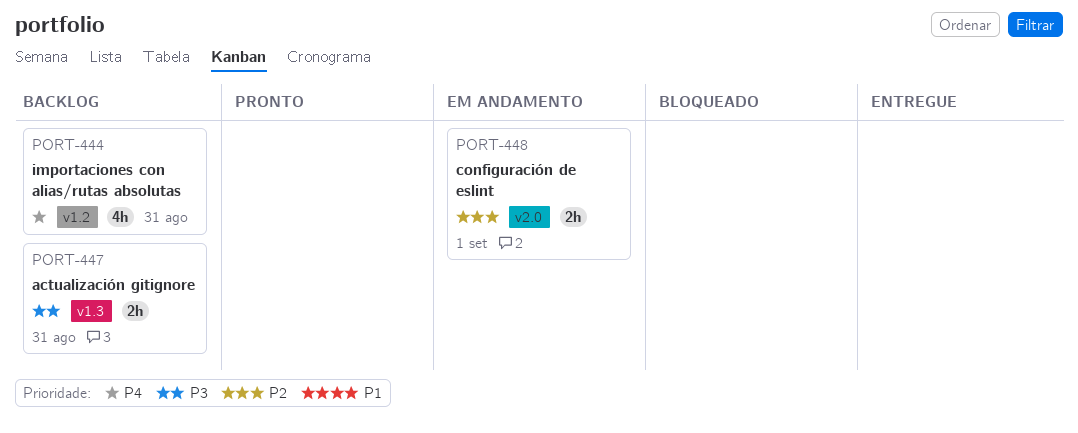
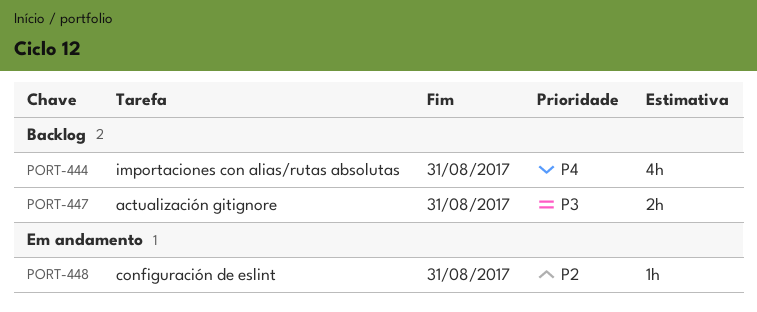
PORT-448, estimate: 2h -> 1h
PORT-448, due: Sep 1 -> Aug 31

